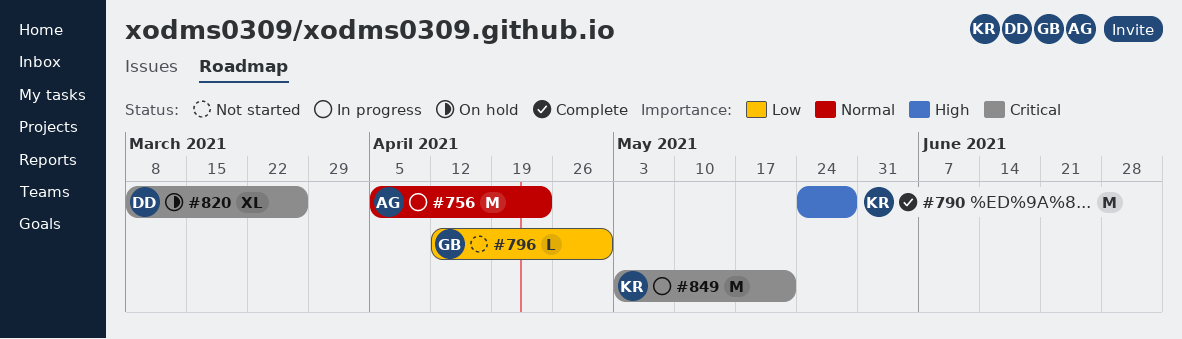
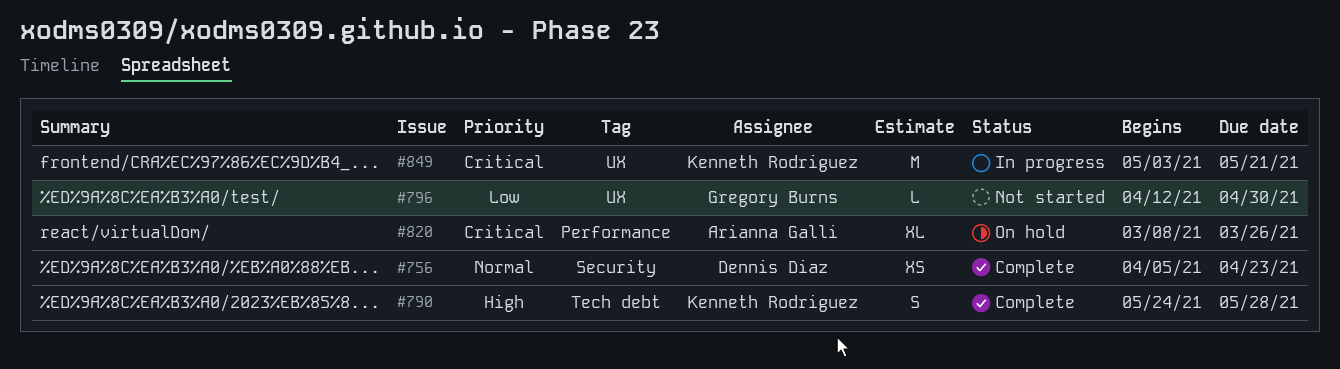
#756, status: In progress -> Complete
#756, owner: Arianna Galli -> Dennis Diaz
#756, estimate: M -> XS
#790, estimate: M -> S
#820, owner: Dennis Diaz -> Arianna Galli

